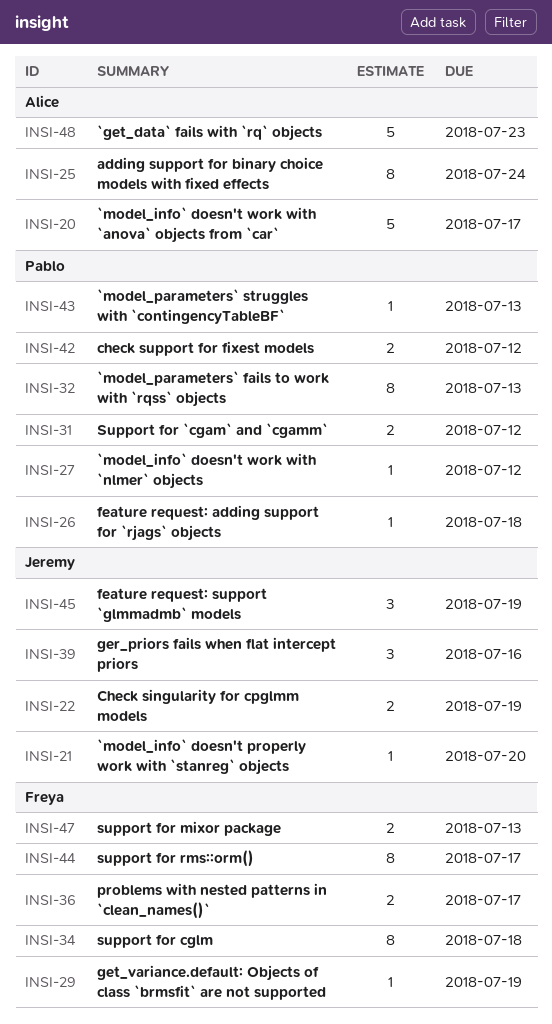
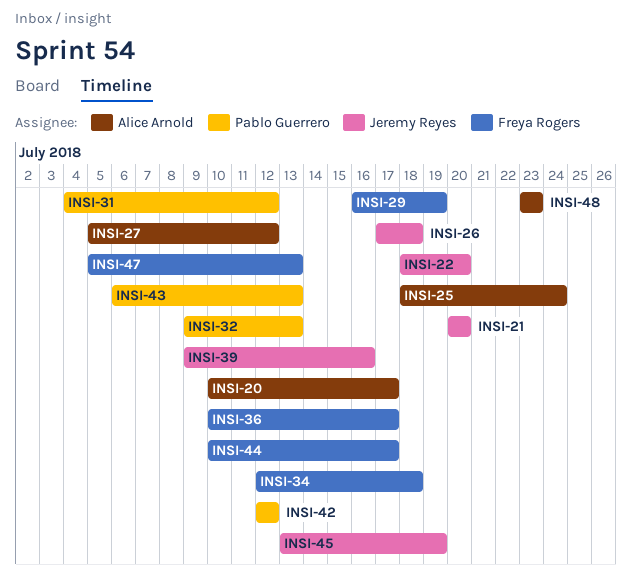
INSI-22, due: Jul 19 -> Jul 20
INSI-26, owner: Pablo Guerrero -> Jeremy Reyes
INSI-27, owner: Pablo Guerrero -> Alice Arnold

